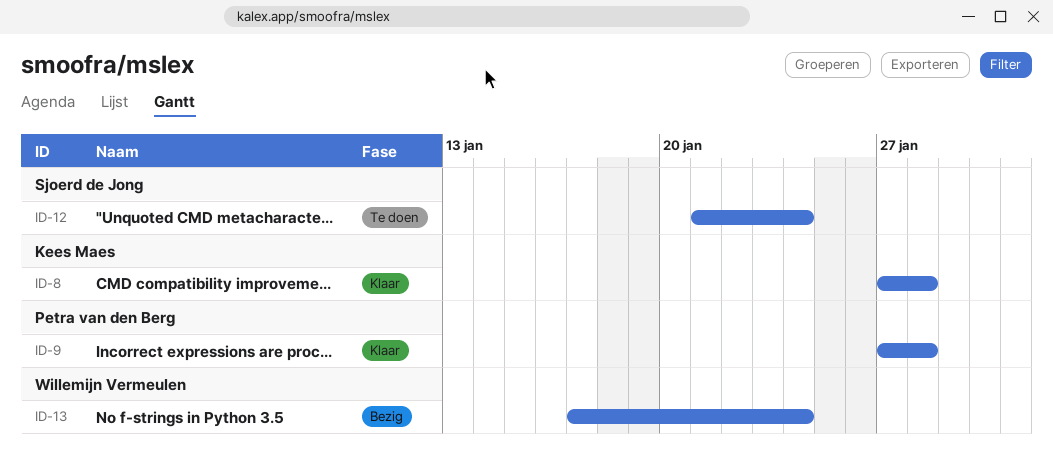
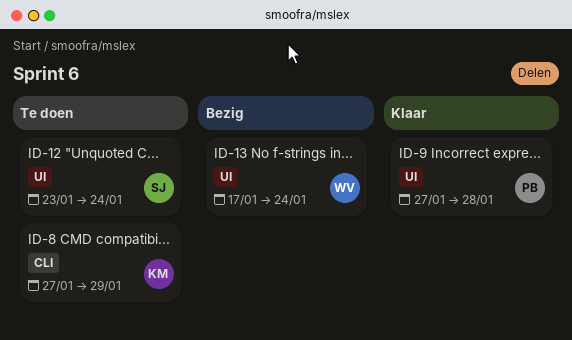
ID-8, status: Klaar -> Te doen
ID-8, due: Jan 28 -> Jan 29
ID-12, start: Jan 21 -> Jan 23

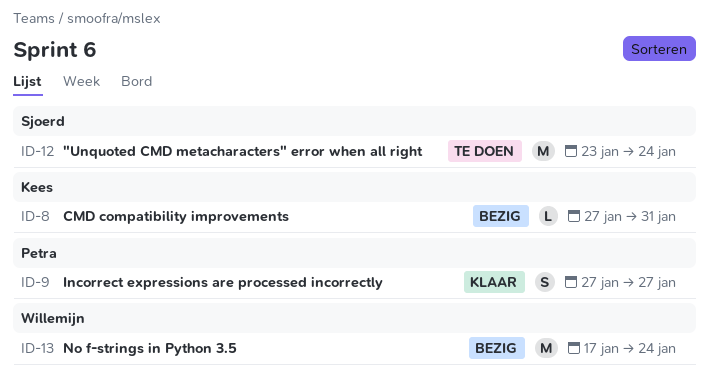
ID-8, status: Te doen -> Bezig
ID-8, due: Jan 29 -> Jan 31
ID-9, due: Jan 28 -> Jan 27

